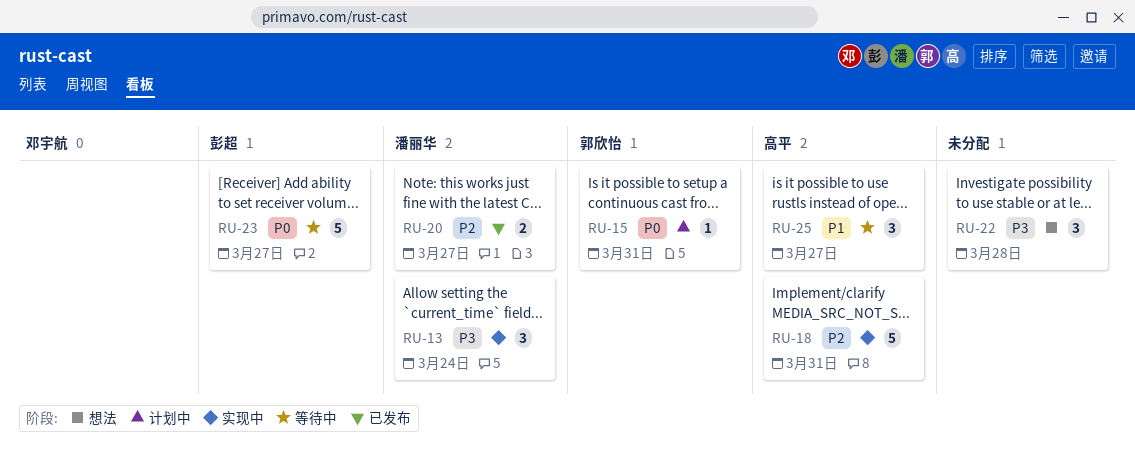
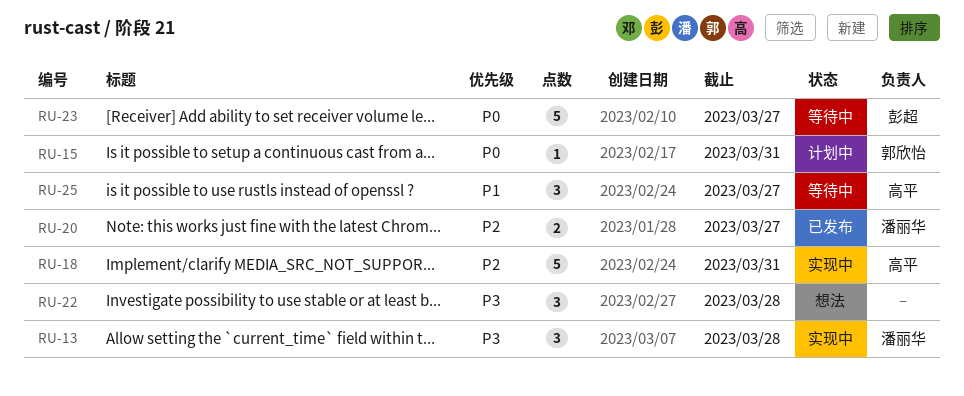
RU-13, due: Mar 24 -> Mar 28

